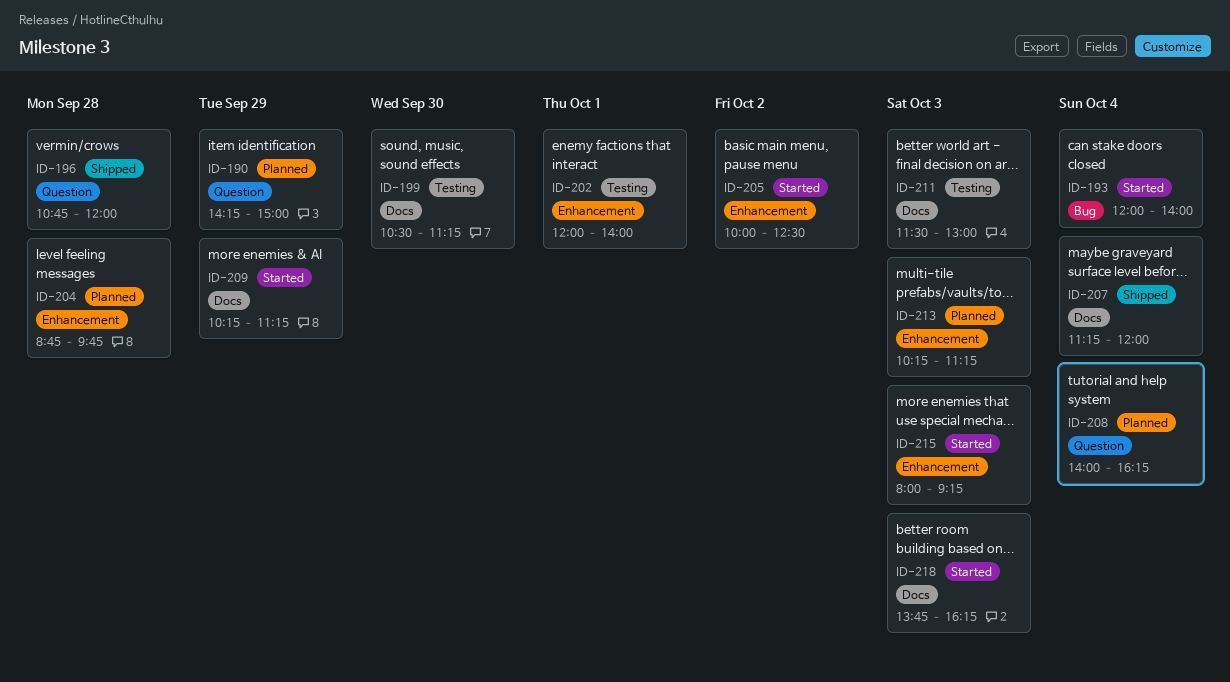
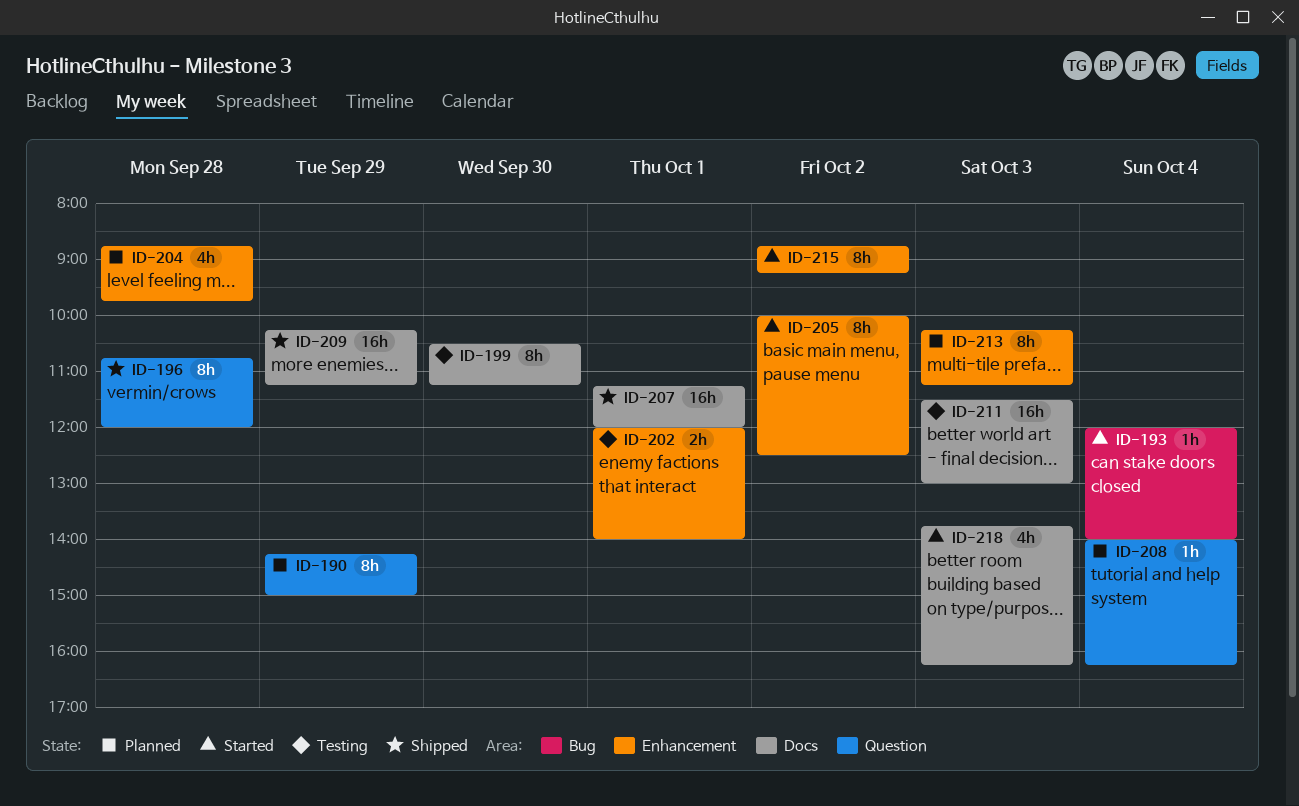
ID-207, day: Oct 4 -> Oct 1
ID-209, status: Started -> Shipped
ID-215, day: Oct 3 -> Oct 2
ID-215, begins: 08:00 -> 08:45

